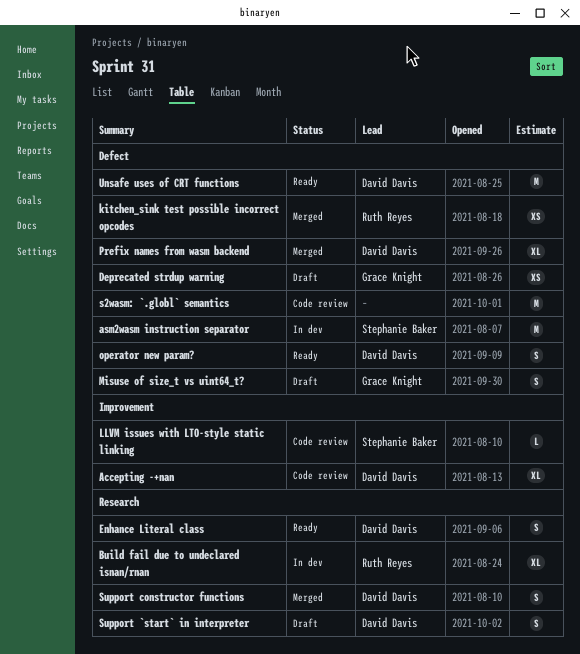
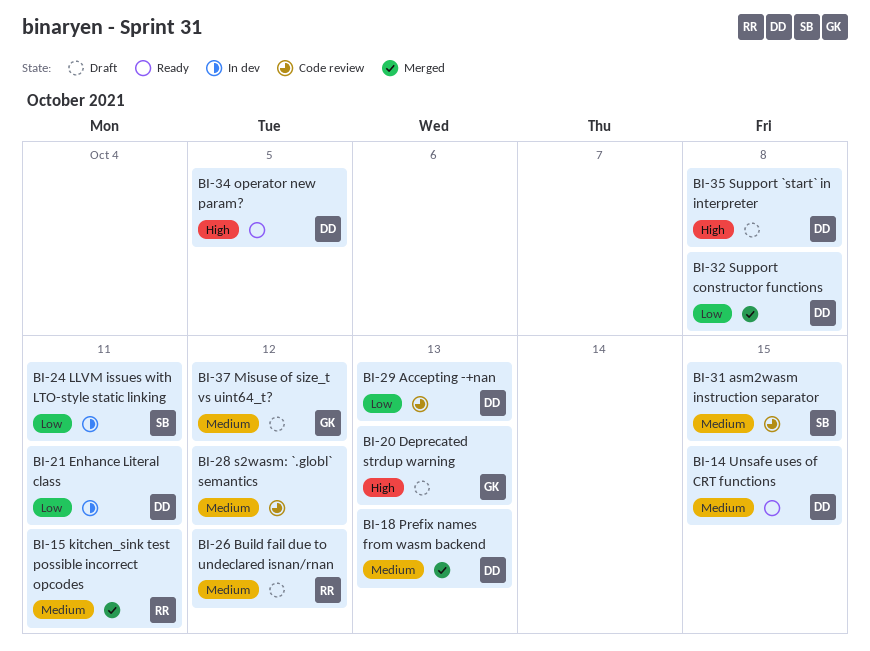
asm2wasm instruction separator, status: In dev -> Code review
Build fail due to undeclared isnan/rnan, status: In dev -> Draft
Enhance Literal class, status: Ready -> In dev
LLVM issues with LTO-style static linking, status: Code review -> In dev

